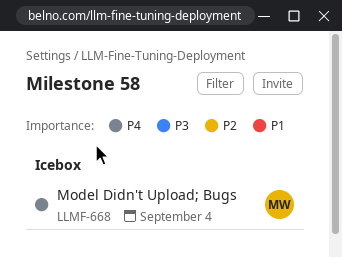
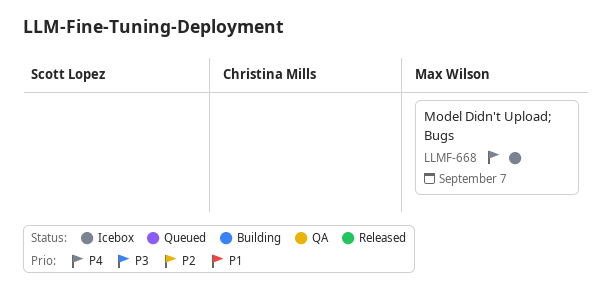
LLMF-668, due: Sep 4 -> Sep 7

